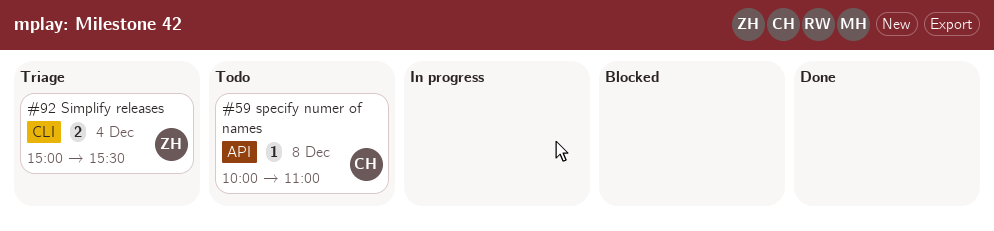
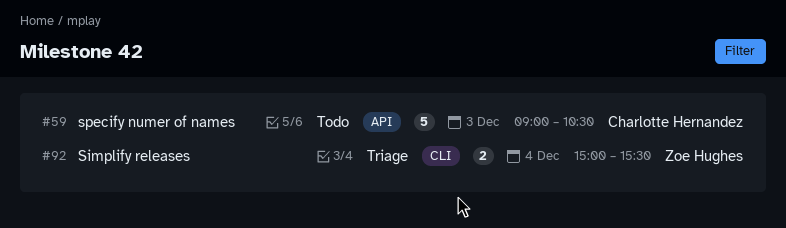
#59, estimate: 1 -> 5
#59, day: Dec 8 -> Dec 3
#59, begins: 10:00 -> 09:00
#59, ends: 11:00 -> 10:30

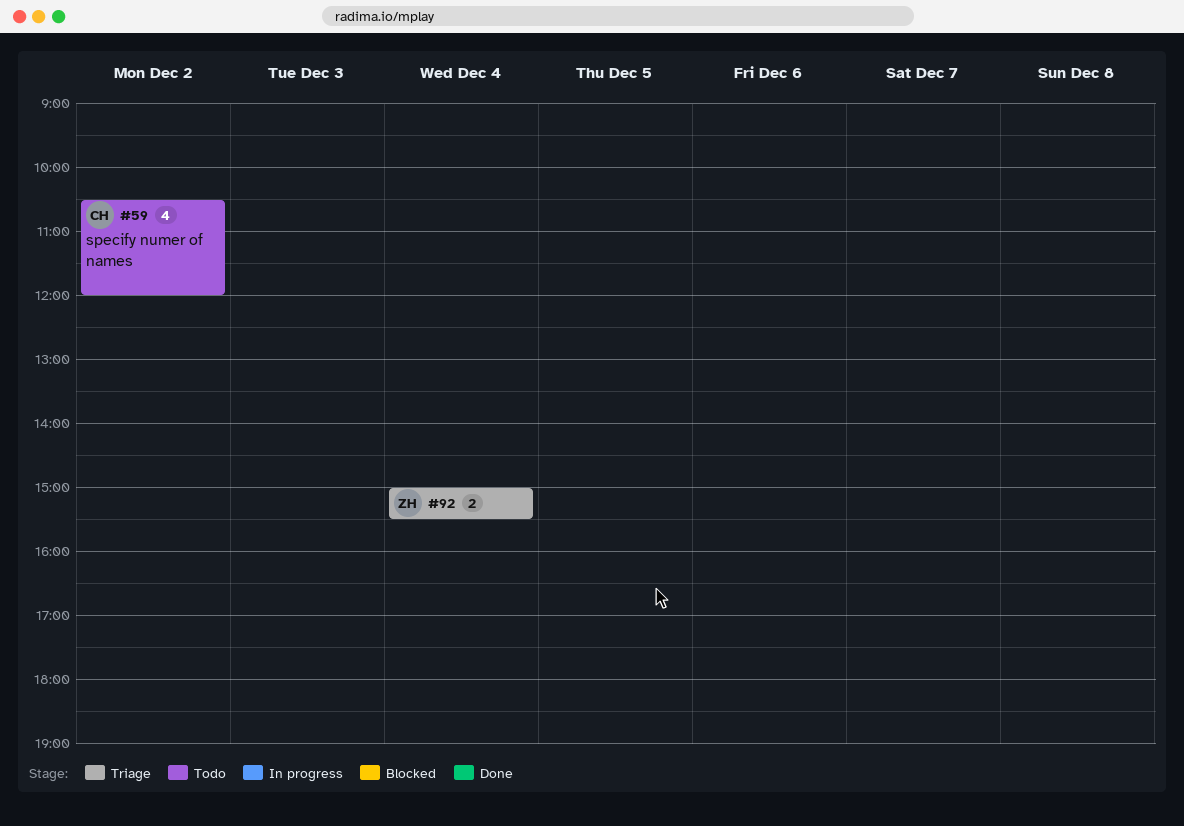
#59, estimate: 5 -> 4
#59, day: Dec 3 -> Dec 2
#59, begins: 09:00 -> 10:30
#59, ends: 10:30 -> 12:00

